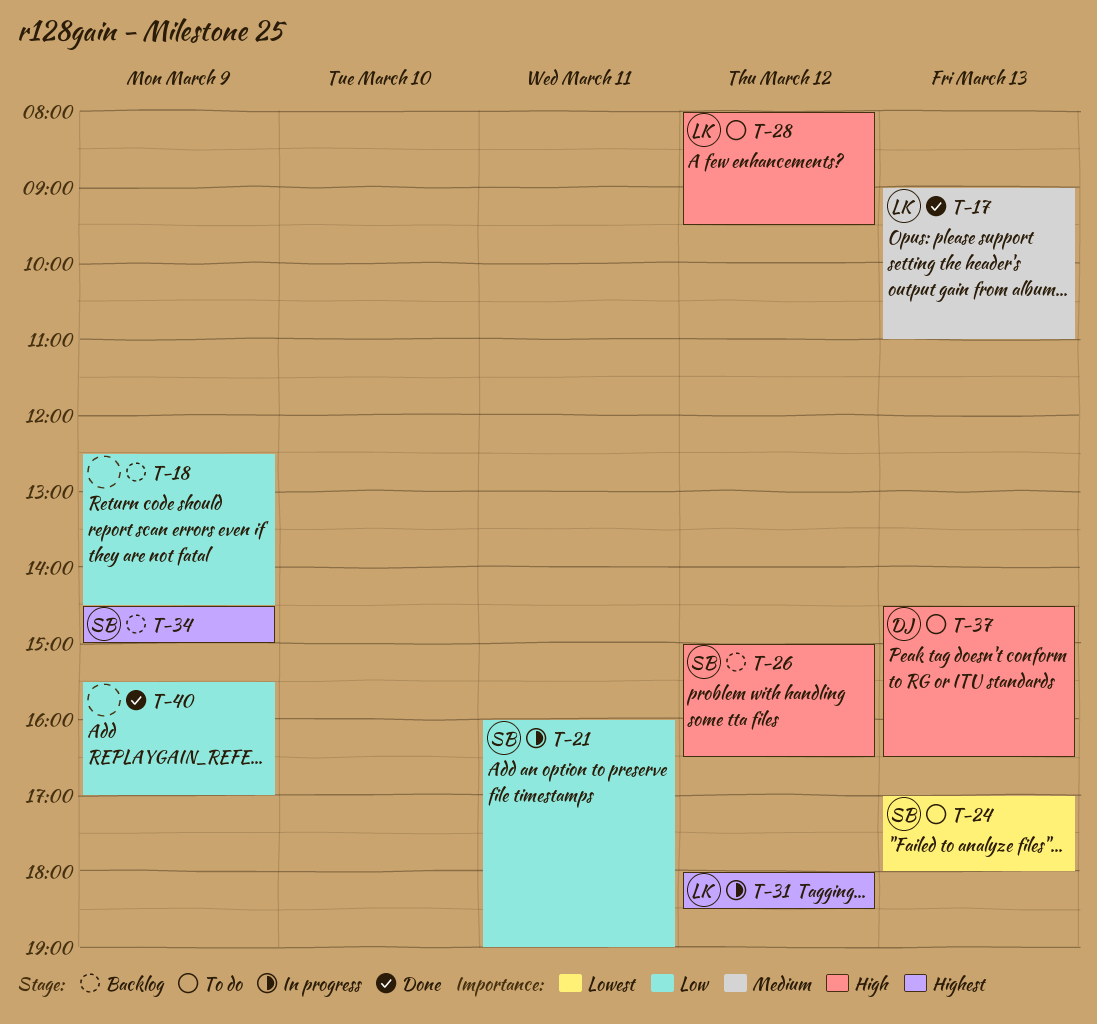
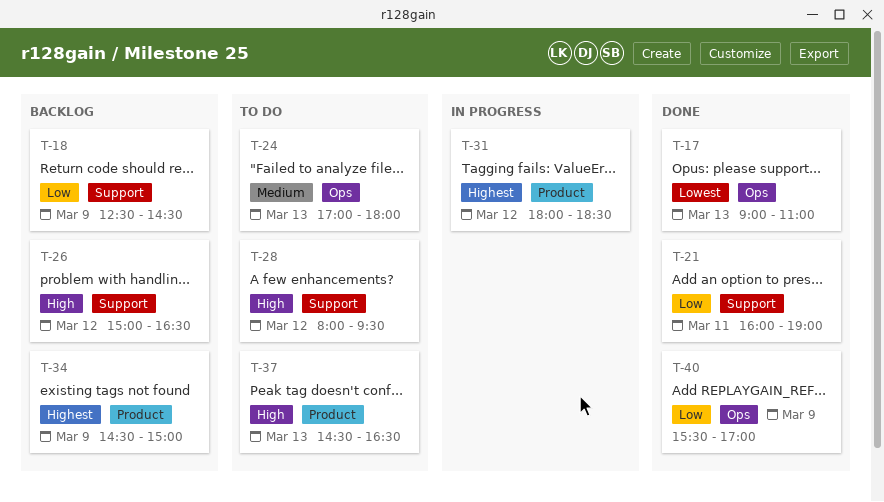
T-17, priority: Medium -> Lowest
T-21, status: In progress -> Done
T-24, priority: Lowest -> Medium

